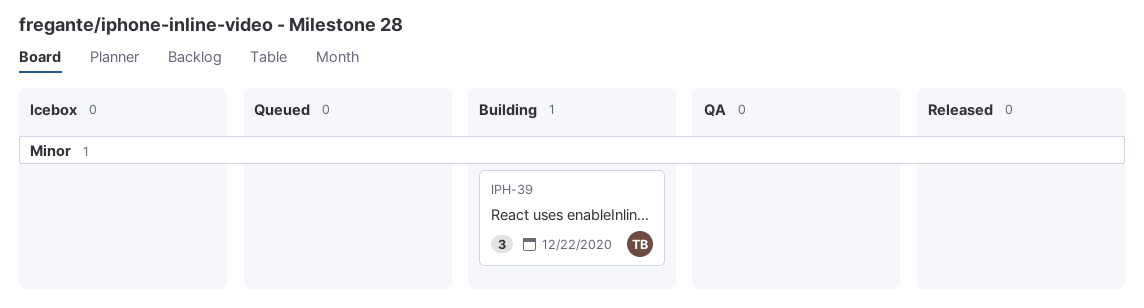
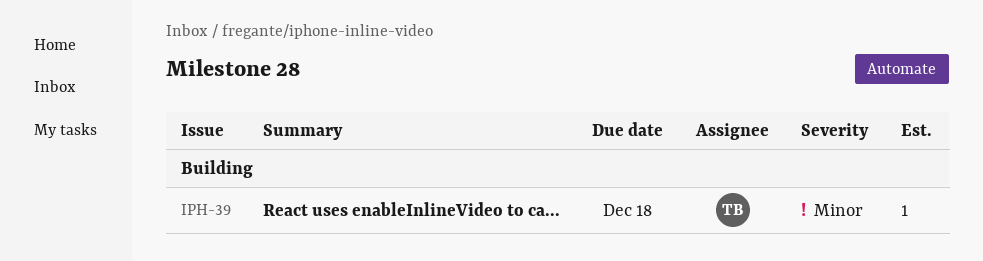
IPH-39, estimate: 3 -> 1
IPH-39, due: Dec 22 -> Dec 18

